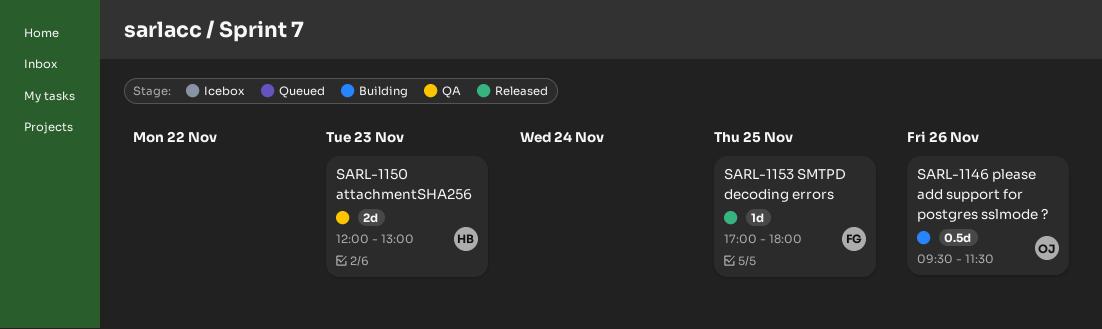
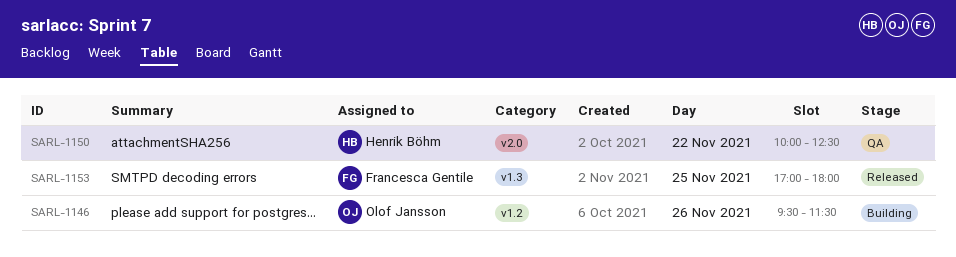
SARL-1150, day: Nov 23 -> Nov 22
SARL-1150, begins: 12:00 -> 10:00
SARL-1150, ends: 13:00 -> 12:30

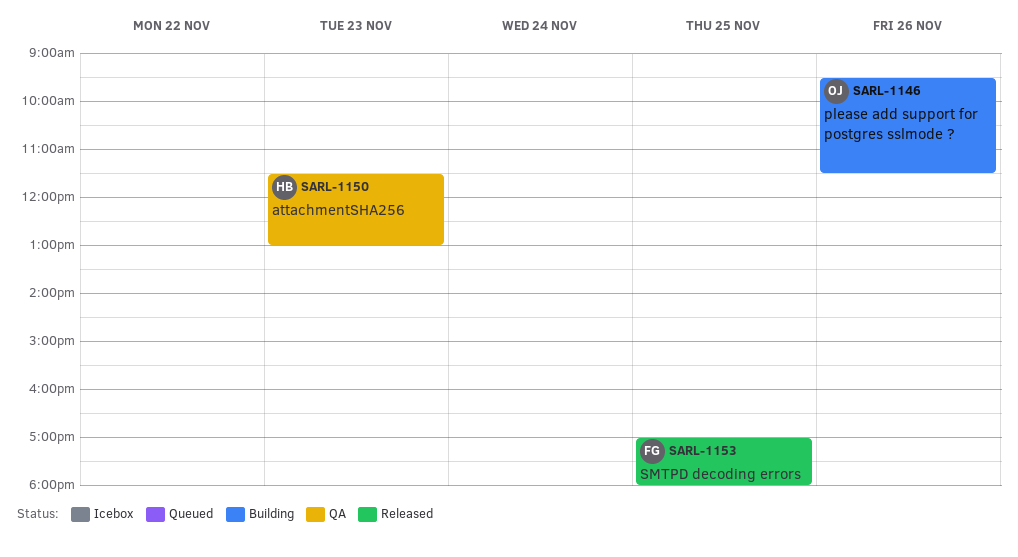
SARL-1150, day: Nov 22 -> Nov 23
SARL-1150, begins: 10:00 -> 11:30
SARL-1150, ends: 12:30 -> 13:00

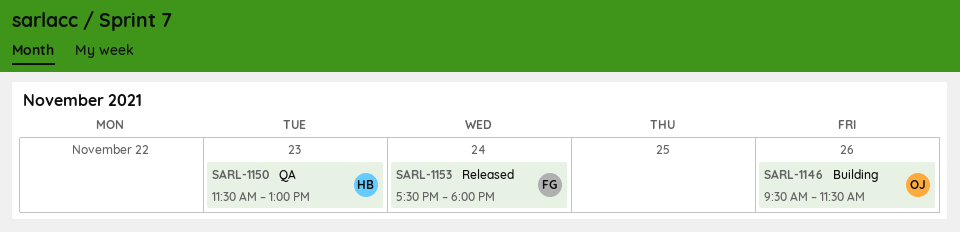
SARL-1153, day: Nov 25 -> Nov 24
SARL-1153, begins: 17:00 -> 17:30

